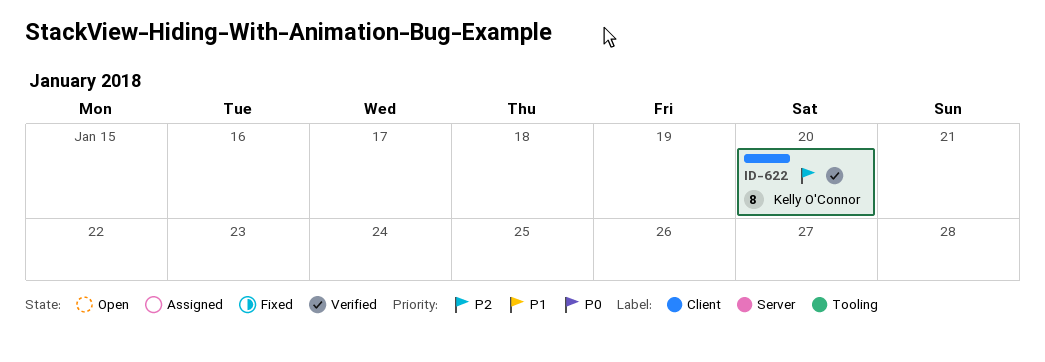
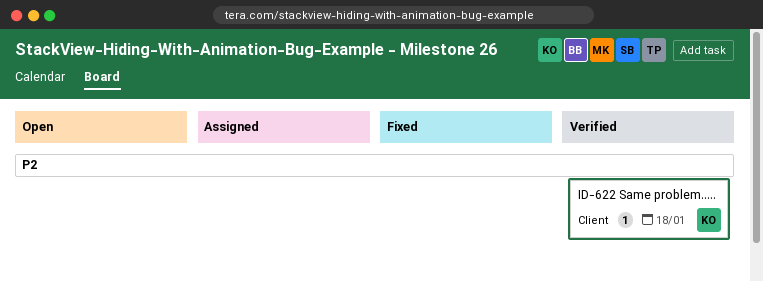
ID-622, estimate: 8 -> 1
ID-622, due: Jan 20 -> Jan 18

